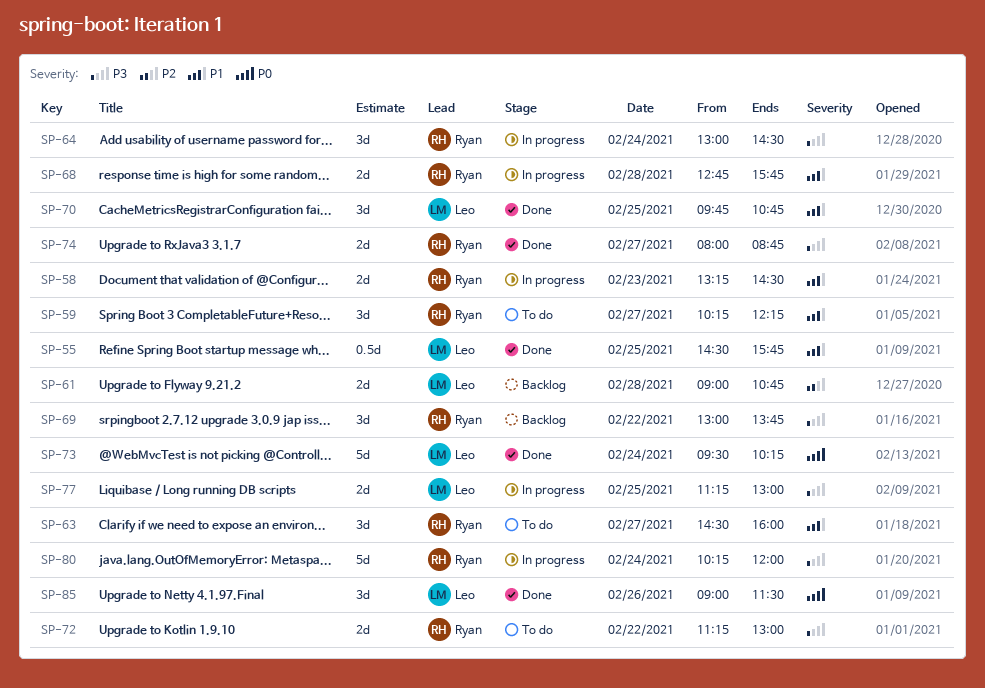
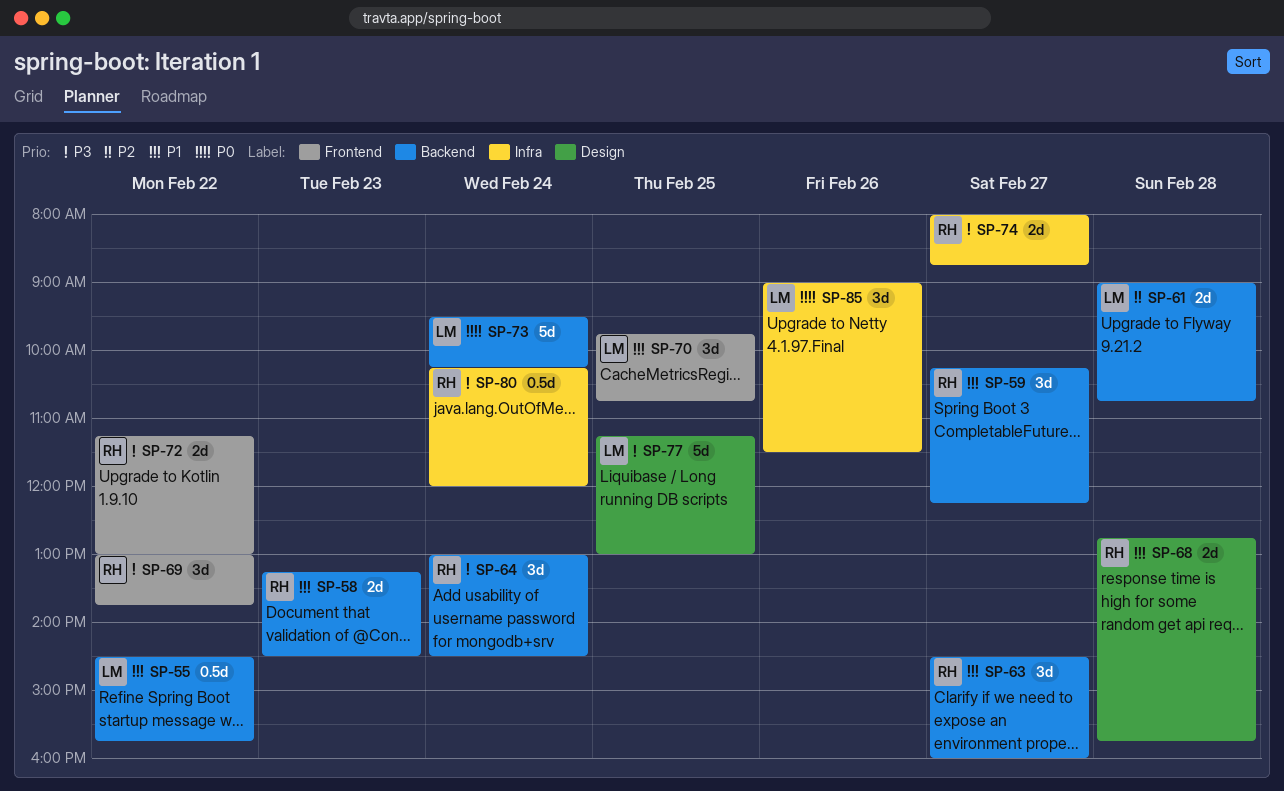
SP-55, day: Feb 25 -> Feb 22
SP-77, estimate: 2d -> 5d
SP-80, estimate: 5d -> 0.5d

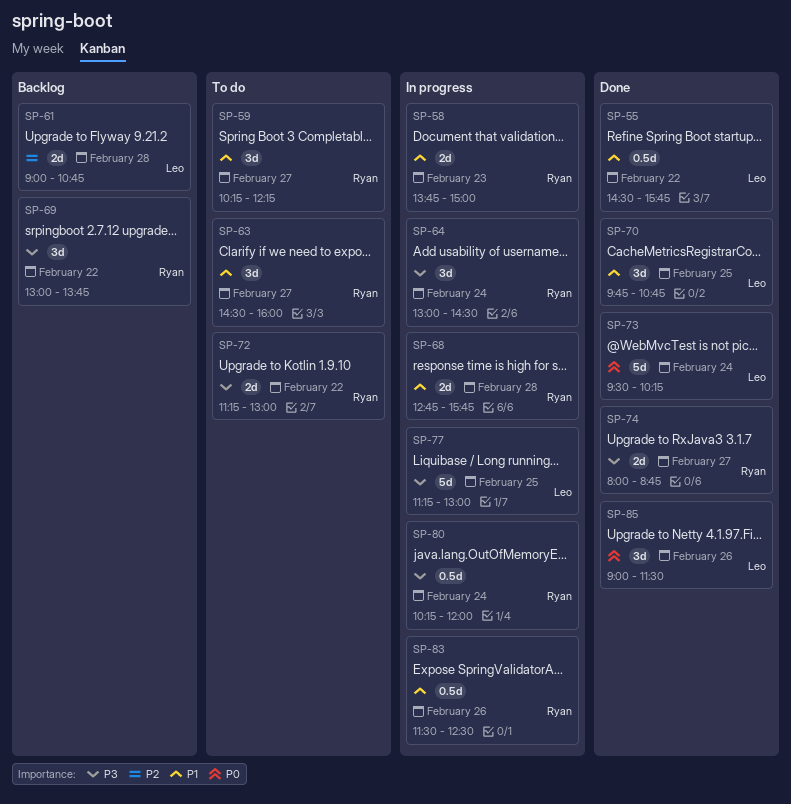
SP-58, begins: 13:15 -> 13:45
SP-58, ends: 14:30 -> 15:00
SP-83: none -> present

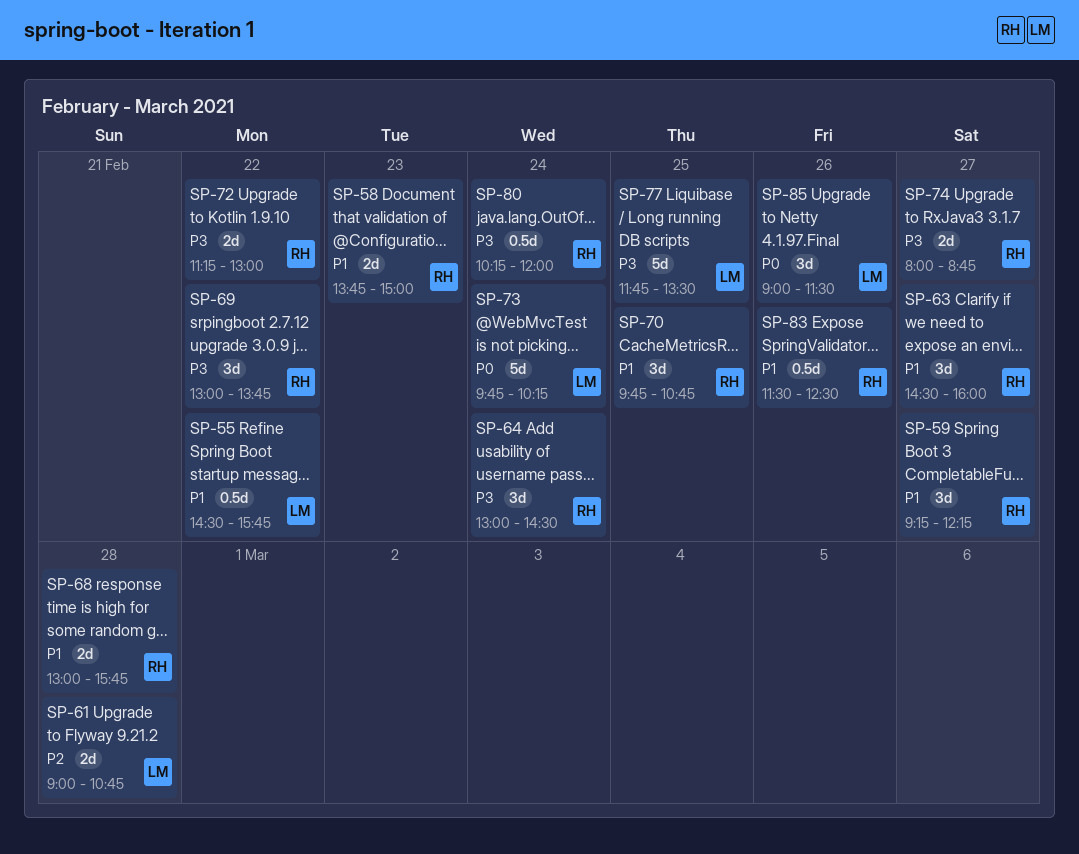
SP-59, begins: 10:15 -> 09:15
SP-68, begins: 12:45 -> 13:00
SP-70, owner: Leo -> Ryan
SP-73, begins: 09:30 -> 09:45
SP-77, begins: 11:15 -> 11:45
SP-77, ends: 13:00 -> 13:30

